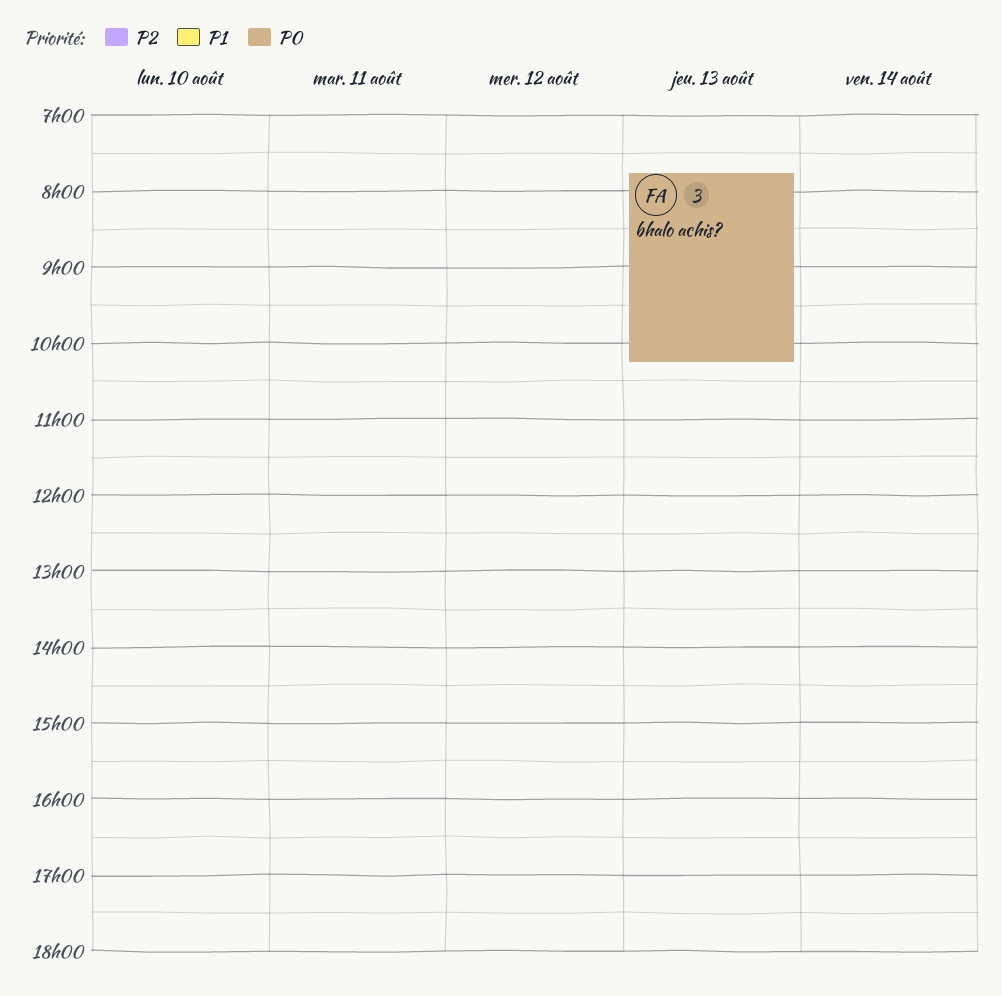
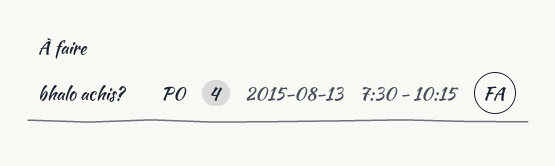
bhalo achis?, estimate: 3 -> 4
bhalo achis?, begins: 07:45 -> 07:30

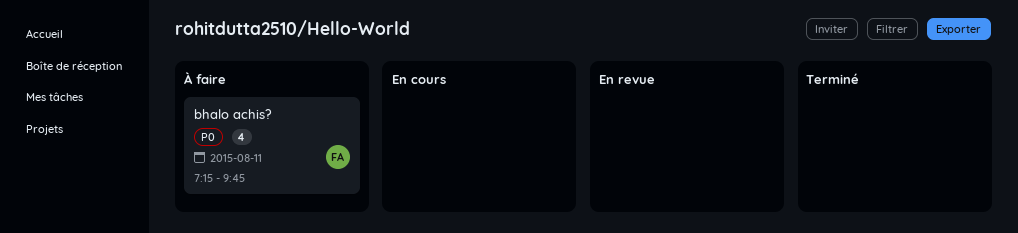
bhalo achis?, day: Aug 13 -> Aug 11
bhalo achis?, begins: 07:30 -> 07:15
bhalo achis?, ends: 10:15 -> 09:45

